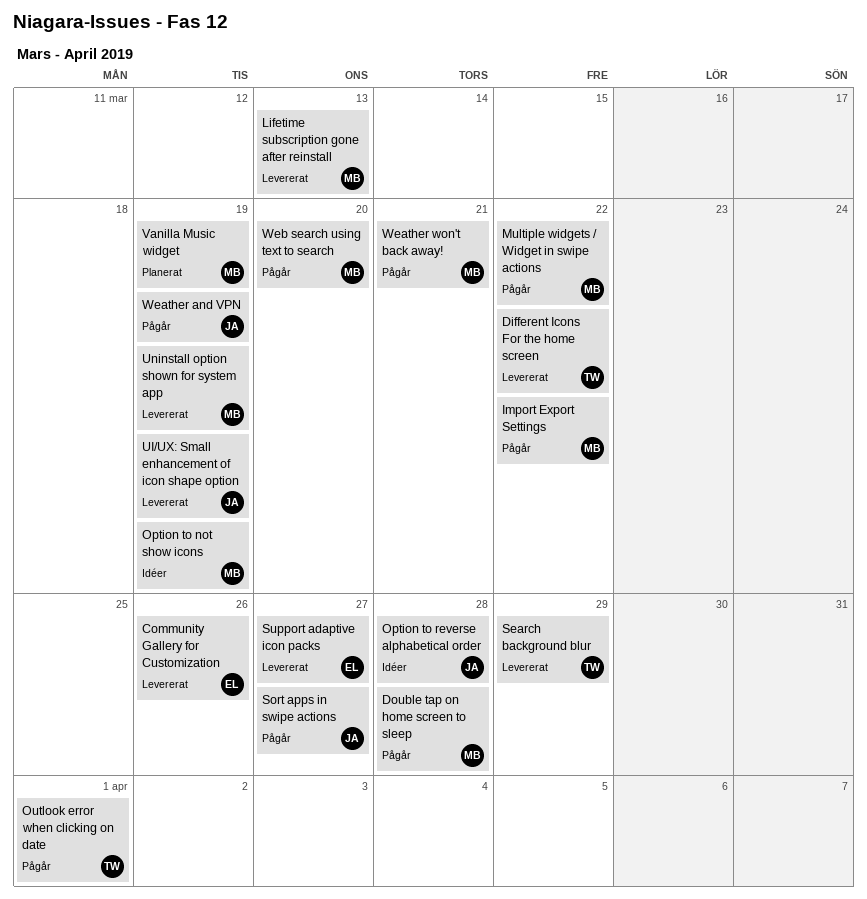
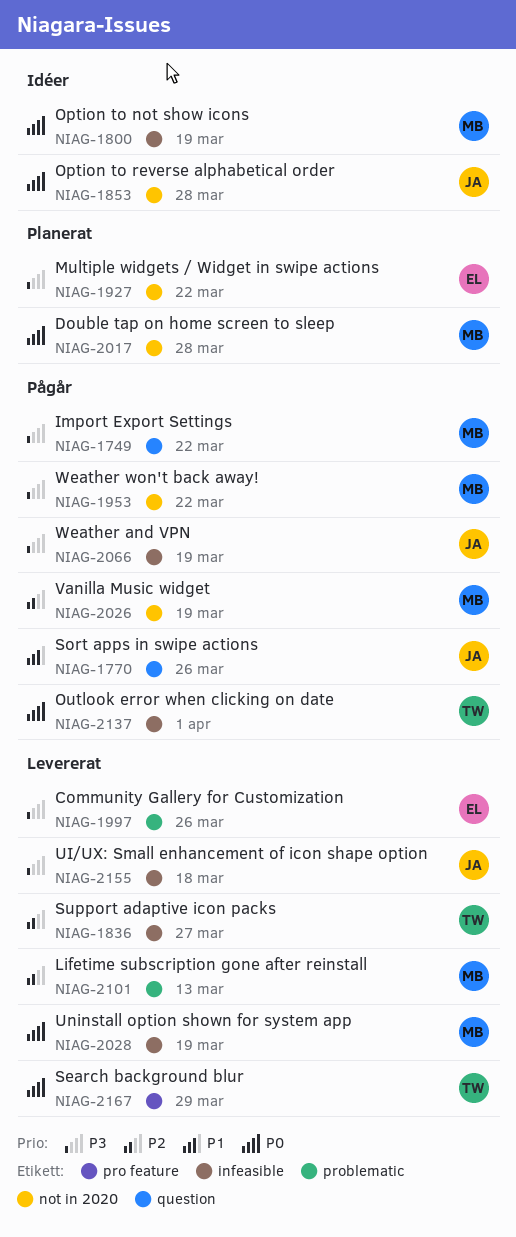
Different Icons For the home screen: present -> none
Double tap on home screen to sleep, status: Pågår -> Planerat
Multiple widgets / Widget in swipe actions, status: Pågår -> Planerat
Multiple widgets / Widget in swipe actions, owner: MB -> EL
Sort apps in swipe actions, due: Mar 27 -> Mar 26
Support adaptive icon packs, owner: EL -> TW
UI/UX: Small enhancement of icon shape option, due: Mar 19 -> Mar 18
Vanilla Music widget, status: Planerat -> Pågår
Weather won't back away!, due: Mar 21 -> Mar 22
Web search using text to search: present -> none

